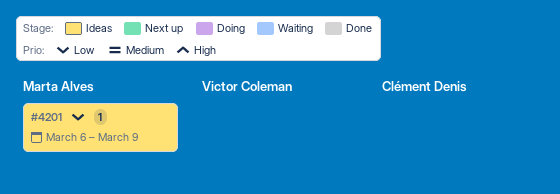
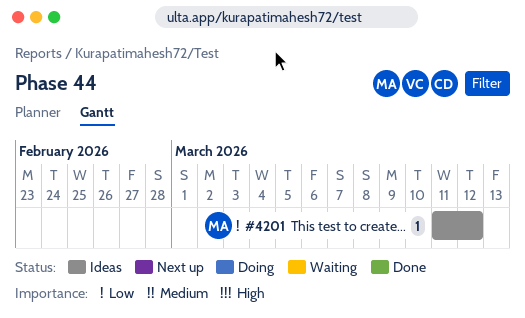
#4201, start: Mar 6 -> Mar 11
#4201, due: Mar 9 -> Mar 12

